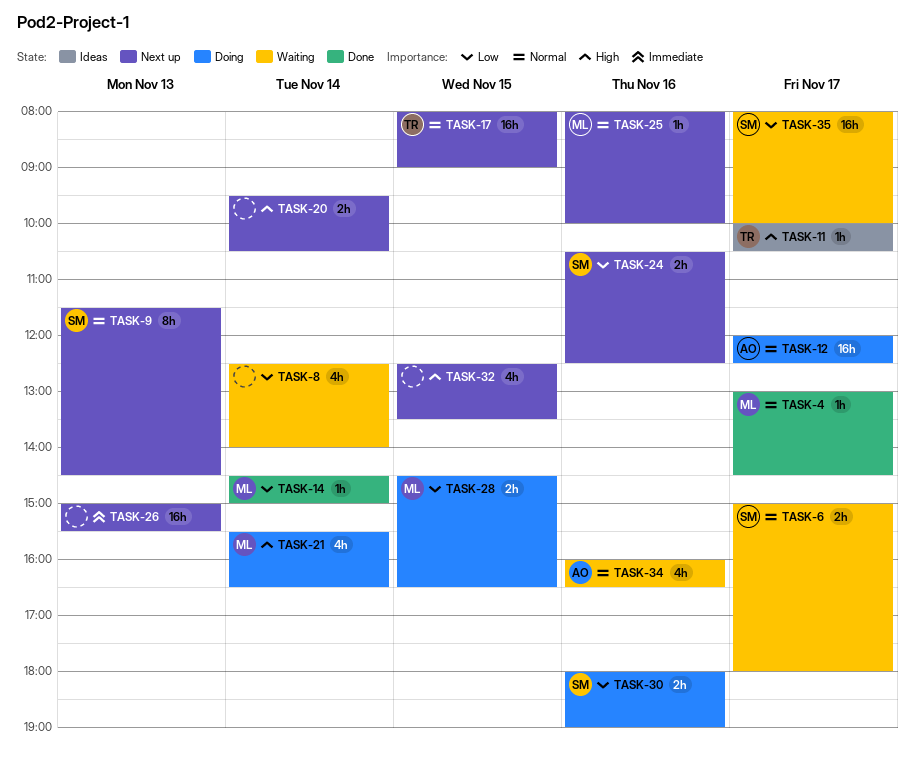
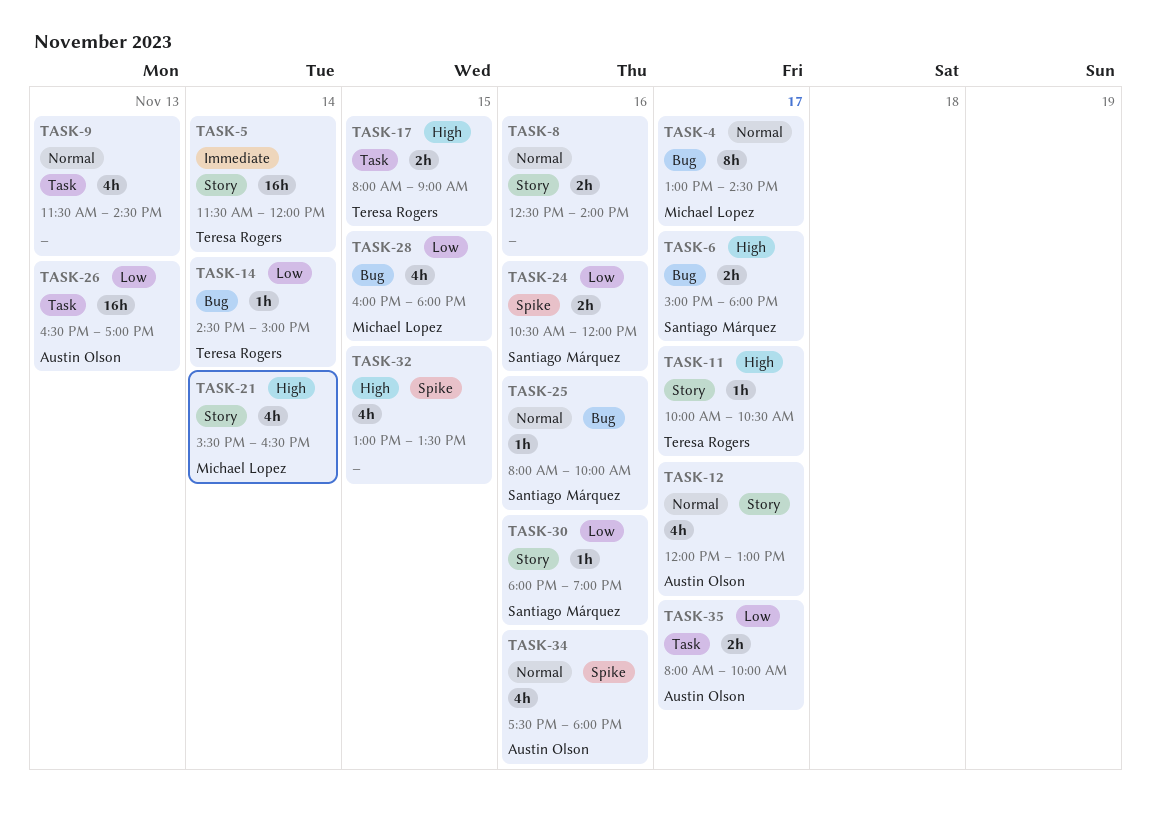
TASK-4, estimate: 1h -> 8h
TASK-5: none -> present
TASK-6, priority: Normal -> High
TASK-8, priority: Low -> Normal
TASK-8, estimate: 4h -> 2h
TASK-8, day: Nov 14 -> Nov 16
TASK-9, owner: Santiago Márquez -> none
TASK-9, estimate: 8h -> 4h
TASK-12, estimate: 16h -> 4h
TASK-12, ends: 12:30 -> 13:00
TASK-14, owner: Michael Lopez -> Teresa Rogers
TASK-17, priority: Normal -> High
TASK-17, estimate: 16h -> 2h
TASK-20: present -> none
TASK-24, ends: 12:30 -> 12:00
TASK-25, owner: Michael Lopez -> Santiago Márquez
TASK-26, owner: none -> Austin Olson
TASK-26, priority: Immediate -> Low
TASK-26, begins: 15:00 -> 16:30
TASK-26, ends: 15:30 -> 17:00
TASK-28, estimate: 2h -> 4h
TASK-28, begins: 14:30 -> 16:00
TASK-28, ends: 16:30 -> 18:00
TASK-30, estimate: 2h -> 1h
TASK-32, begins: 12:30 -> 13:00
TASK-34, begins: 16:00 -> 17:30
TASK-34, ends: 16:30 -> 18:00
TASK-35, owner: Santiago Márquez -> Austin Olson
TASK-35, estimate: 16h -> 2h

